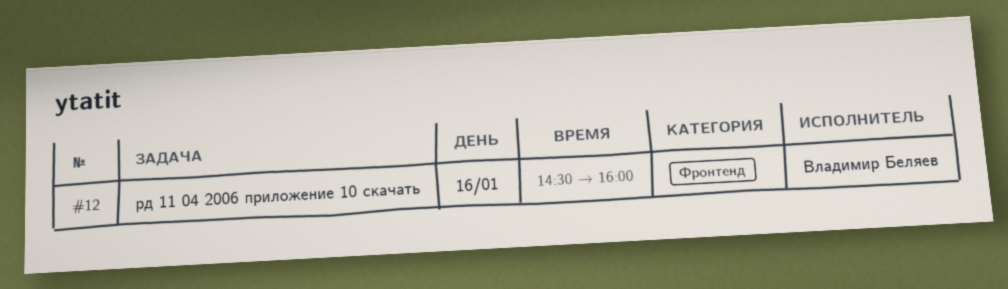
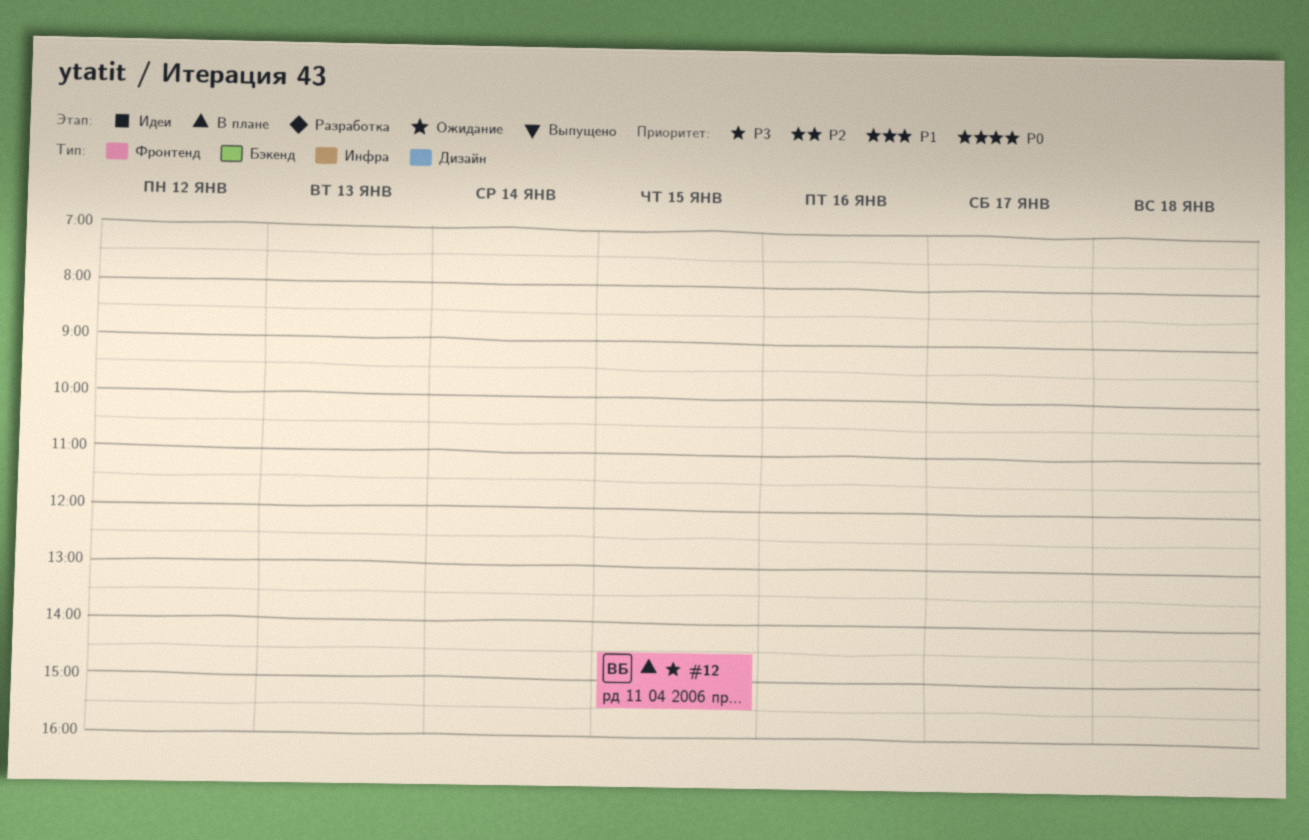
#12, day: Jan 16 -> Jan 15
#12, ends: 16:00 -> 15:30

